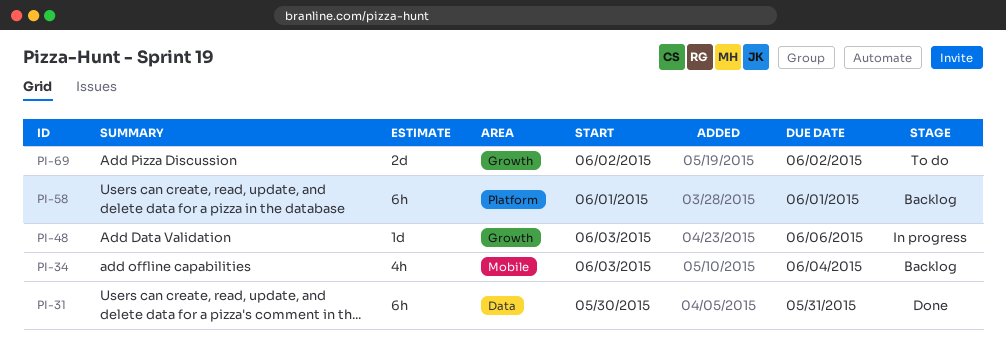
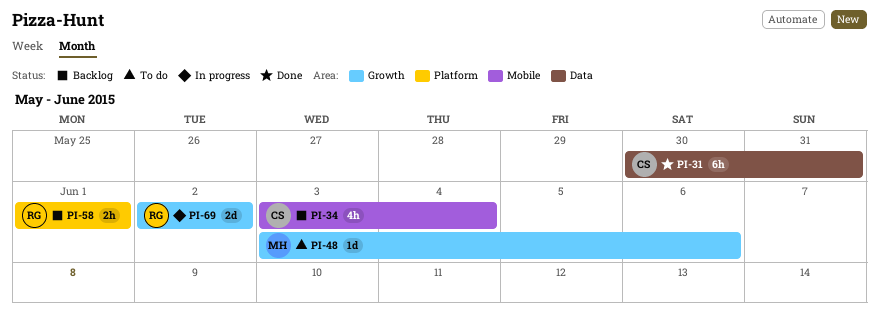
PI-48, status: In progress -> To do
PI-58, estimate: 6h -> 2h
PI-69, status: To do -> In progress

